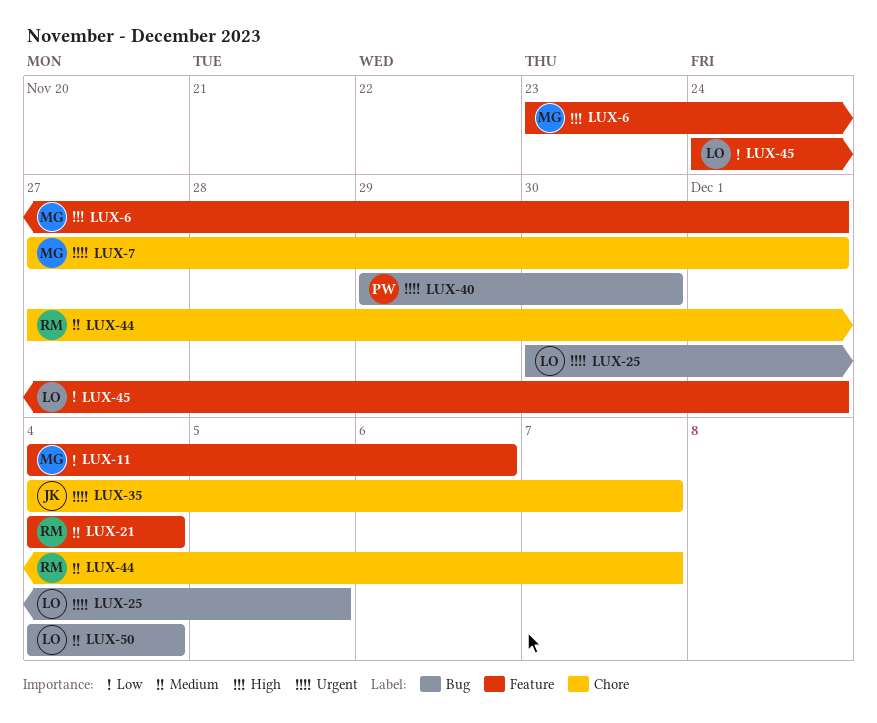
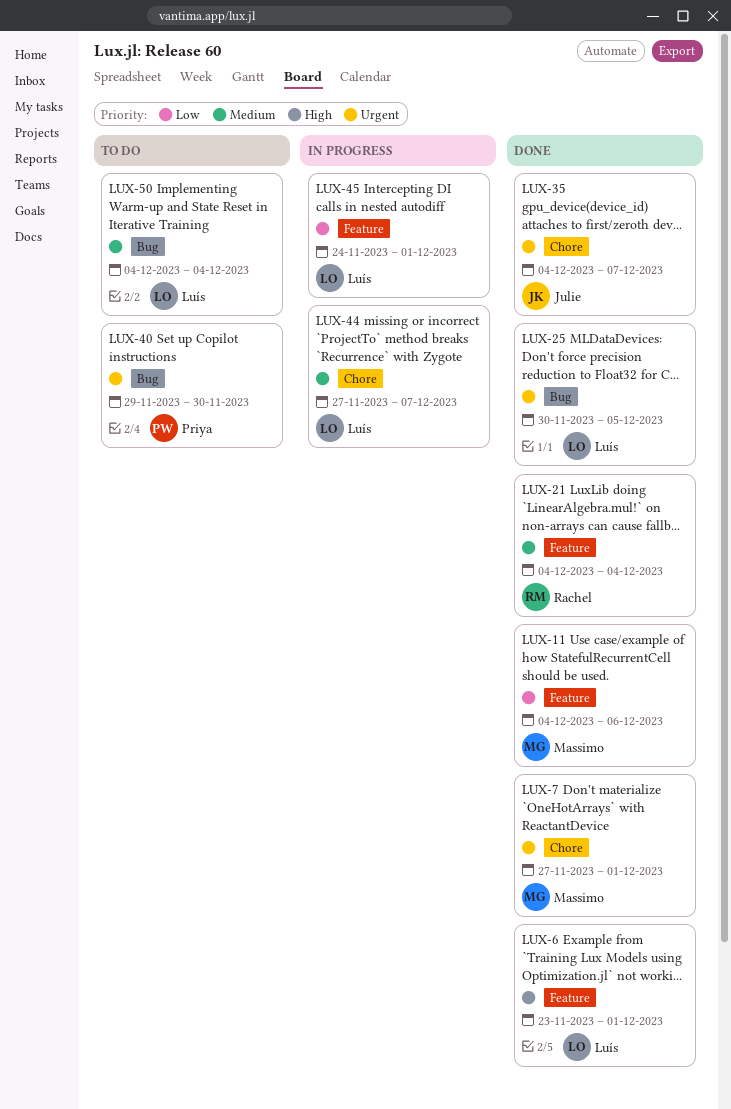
LUX-6, owner: Massimo -> Luís
LUX-44, owner: Rachel -> Luís

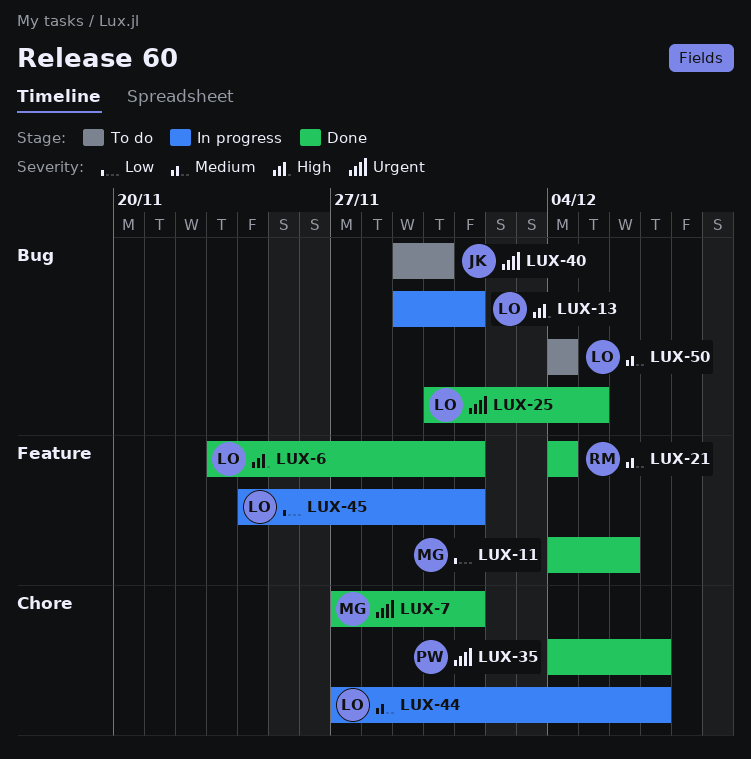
LUX-13: none -> present
LUX-35, owner: Julie -> Priya
LUX-40, owner: Priya -> Julie

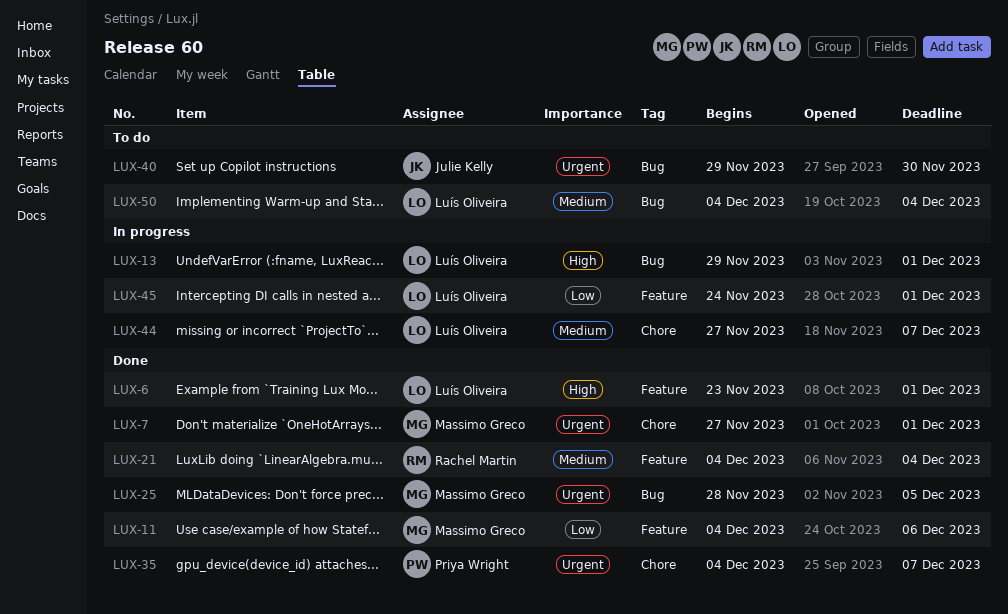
LUX-25, owner: Luís Oliveira -> Massimo Greco
LUX-25, start: Nov 30 -> Nov 28

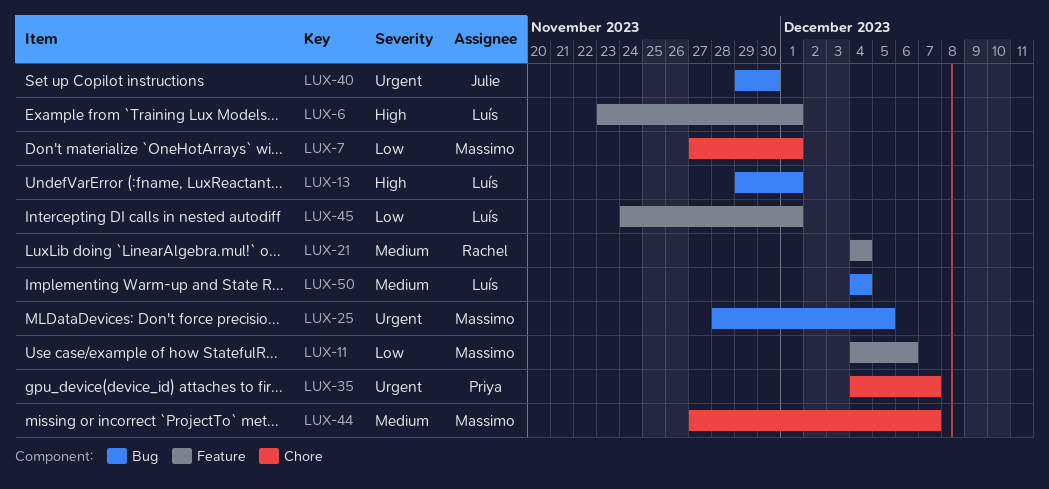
LUX-7, priority: Urgent -> Low
LUX-44, owner: Luís Oliveira -> Massimo Greco

